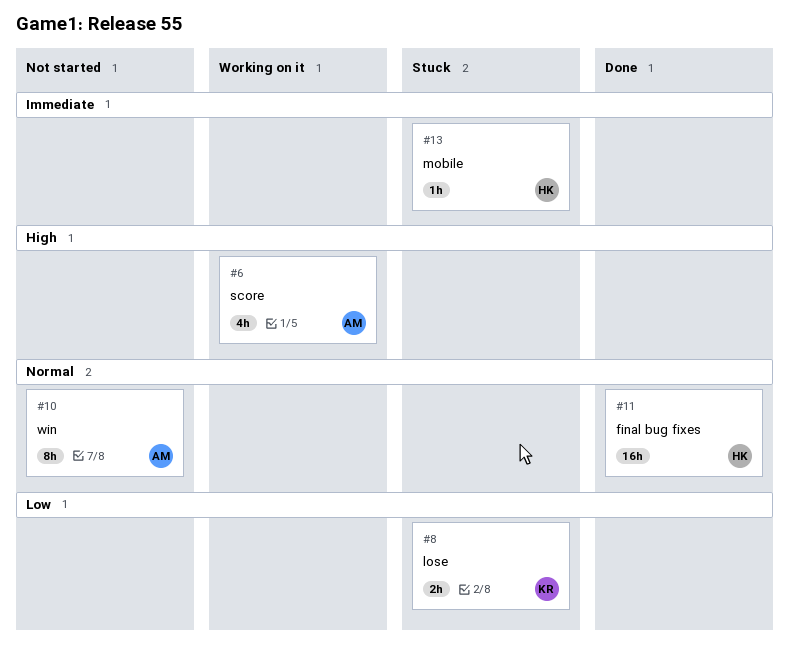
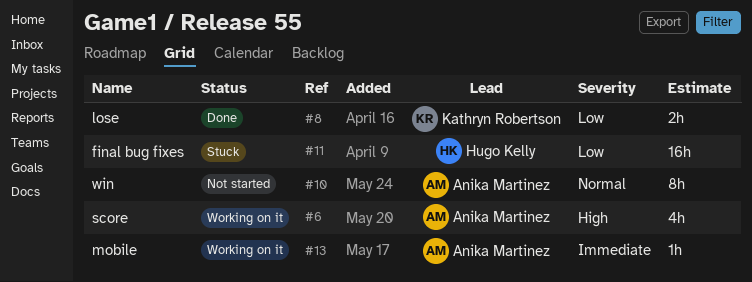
#8, status: Stuck -> Done
#11, status: Done -> Stuck
#11, priority: Normal -> Low
#13, status: Stuck -> Working on it
#13, owner: Hugo Kelly -> Anika Martinez

